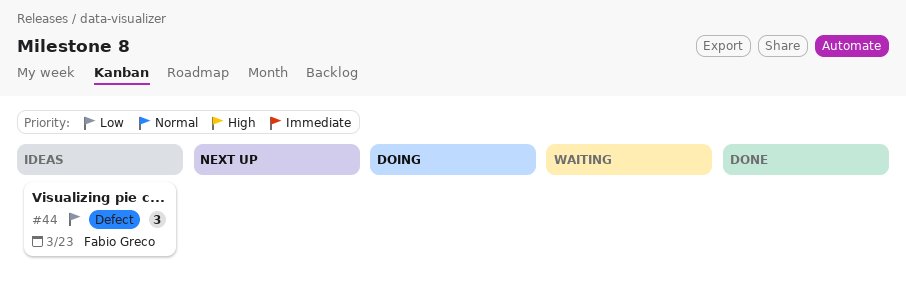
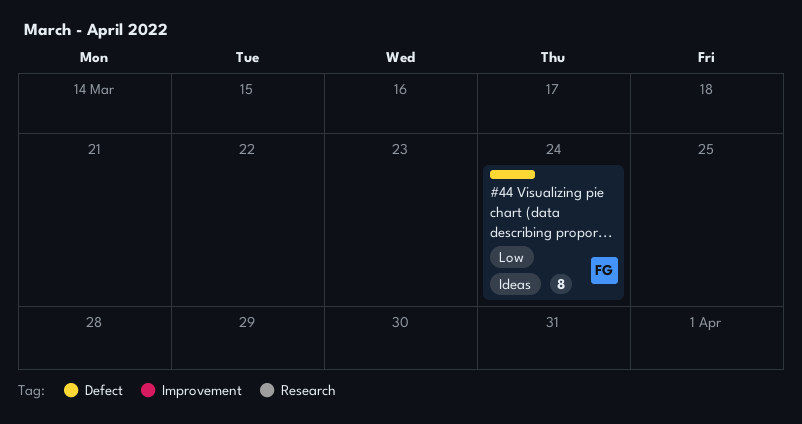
#44, estimate: 3 -> 8
#44, due: Mar 23 -> Mar 24

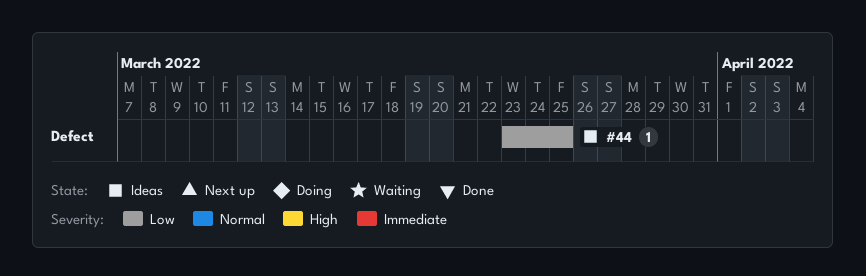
#44, estimate: 8 -> 1
#44, due: Mar 24 -> Mar 25

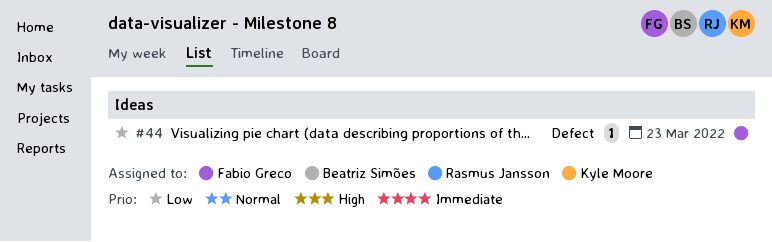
#44, due: Mar 25 -> Mar 23

